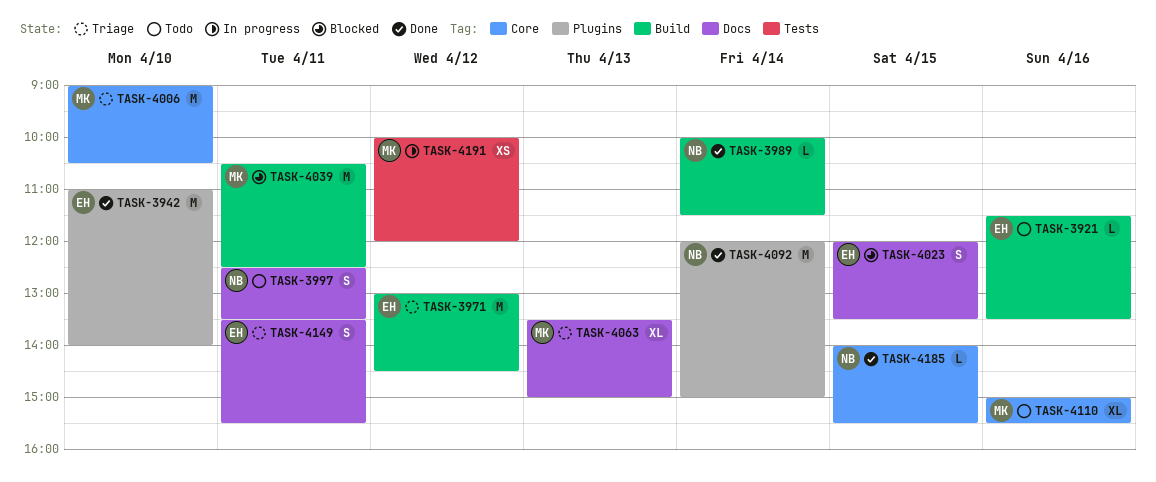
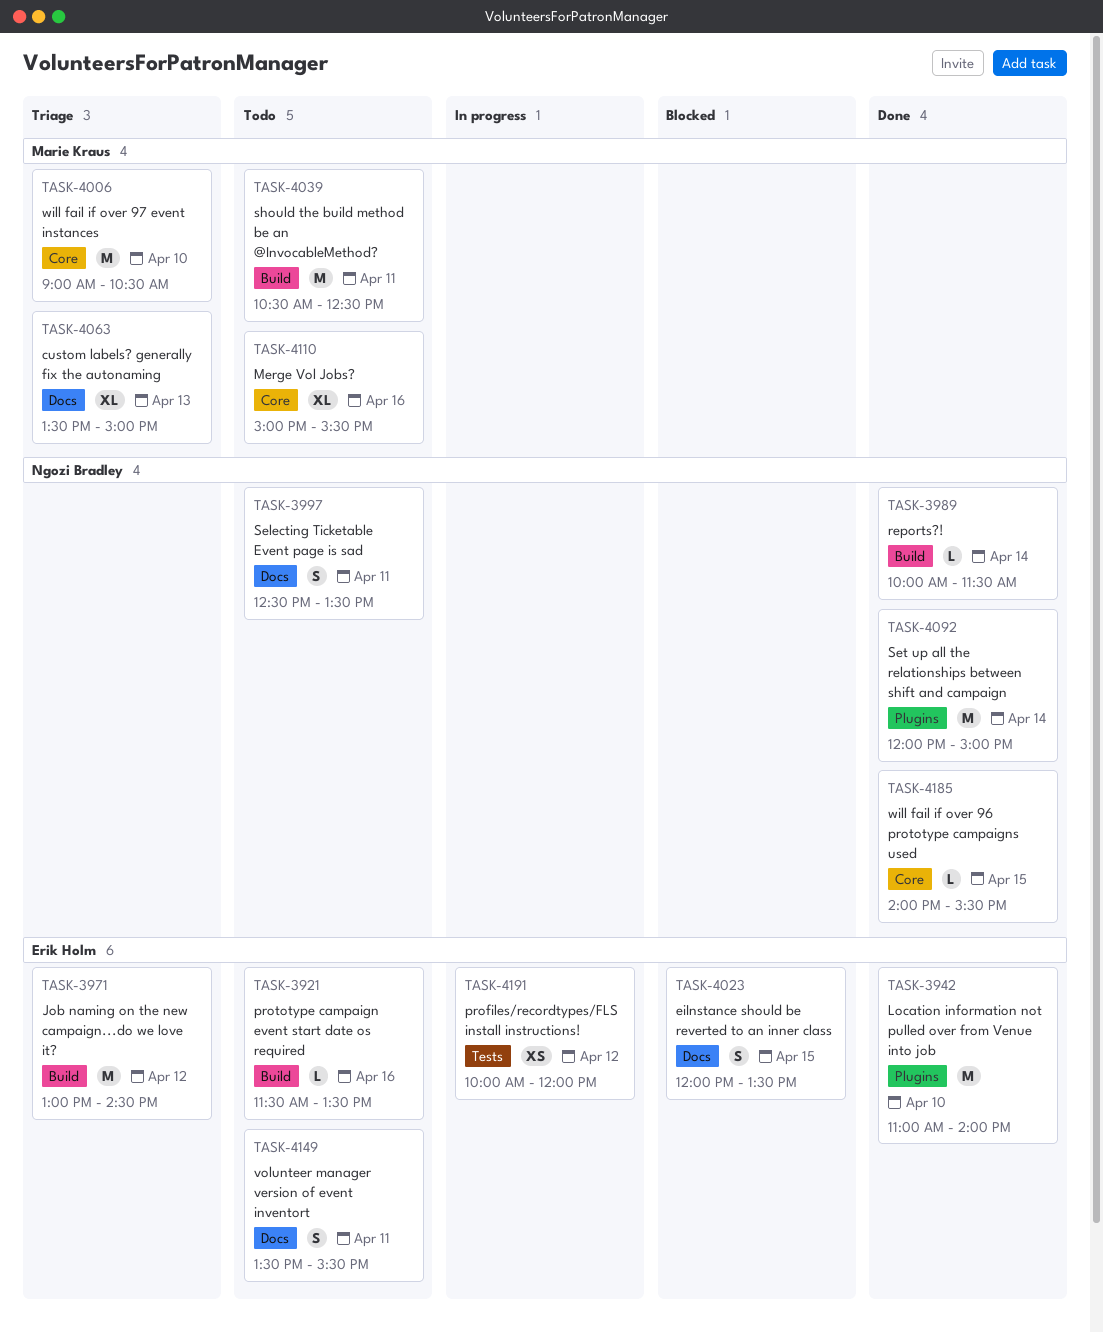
TASK-4039, status: Blocked -> Todo
TASK-4149, status: Triage -> Todo
TASK-4191, owner: Marie Kraus -> Erik Holm

